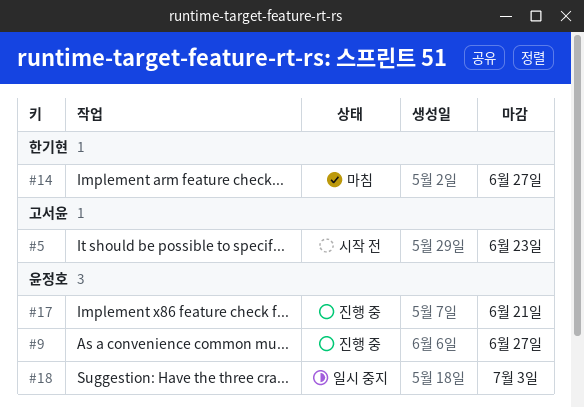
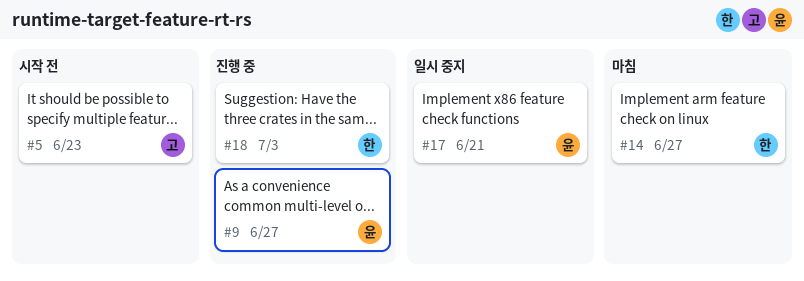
#17, status: 진행 중 -> 일시 중지
#18, status: 일시 중지 -> 진행 중
#18, owner: 윤정호 -> 한기현

